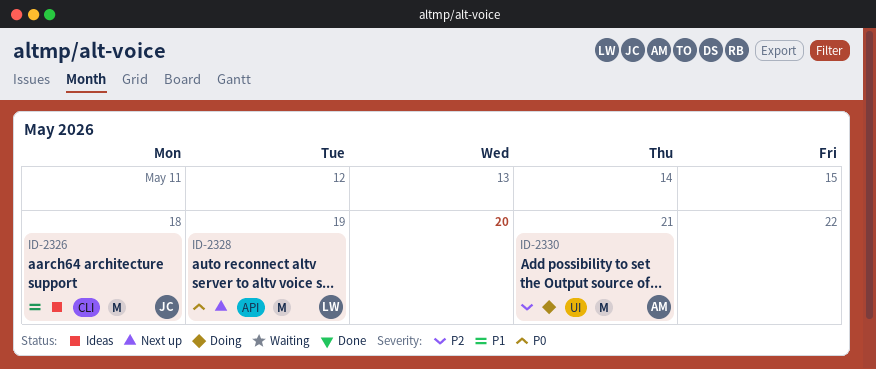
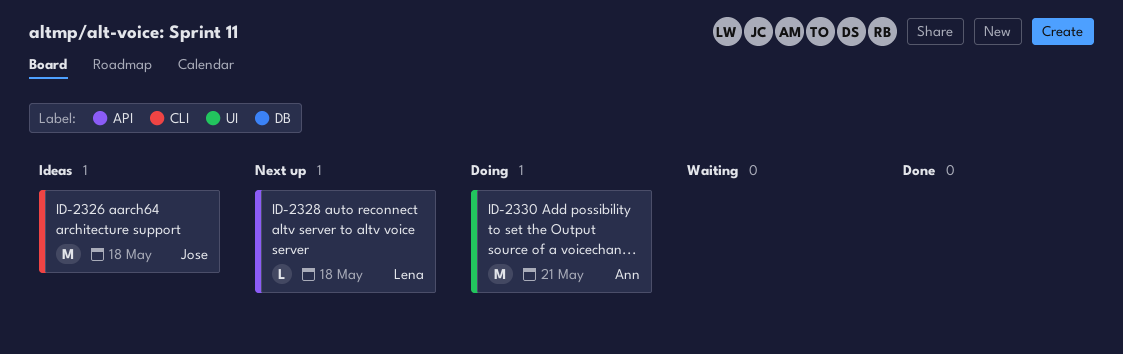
ID-2328, estimate: M -> L
ID-2328, due: May 19 -> May 18

